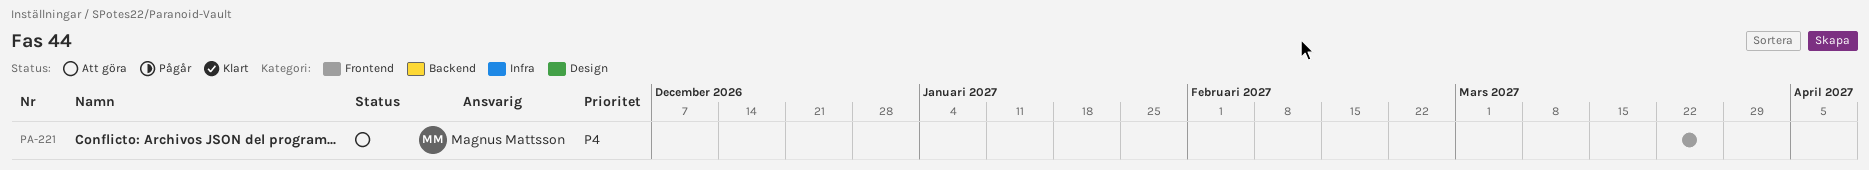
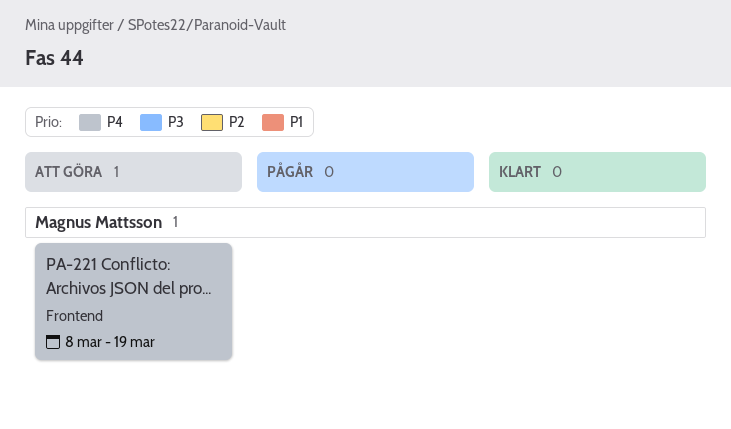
PA-221, start: Mar 22 -> Mar 8
PA-221, due: Mar 26 -> Mar 19

